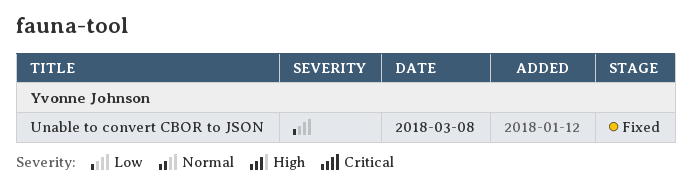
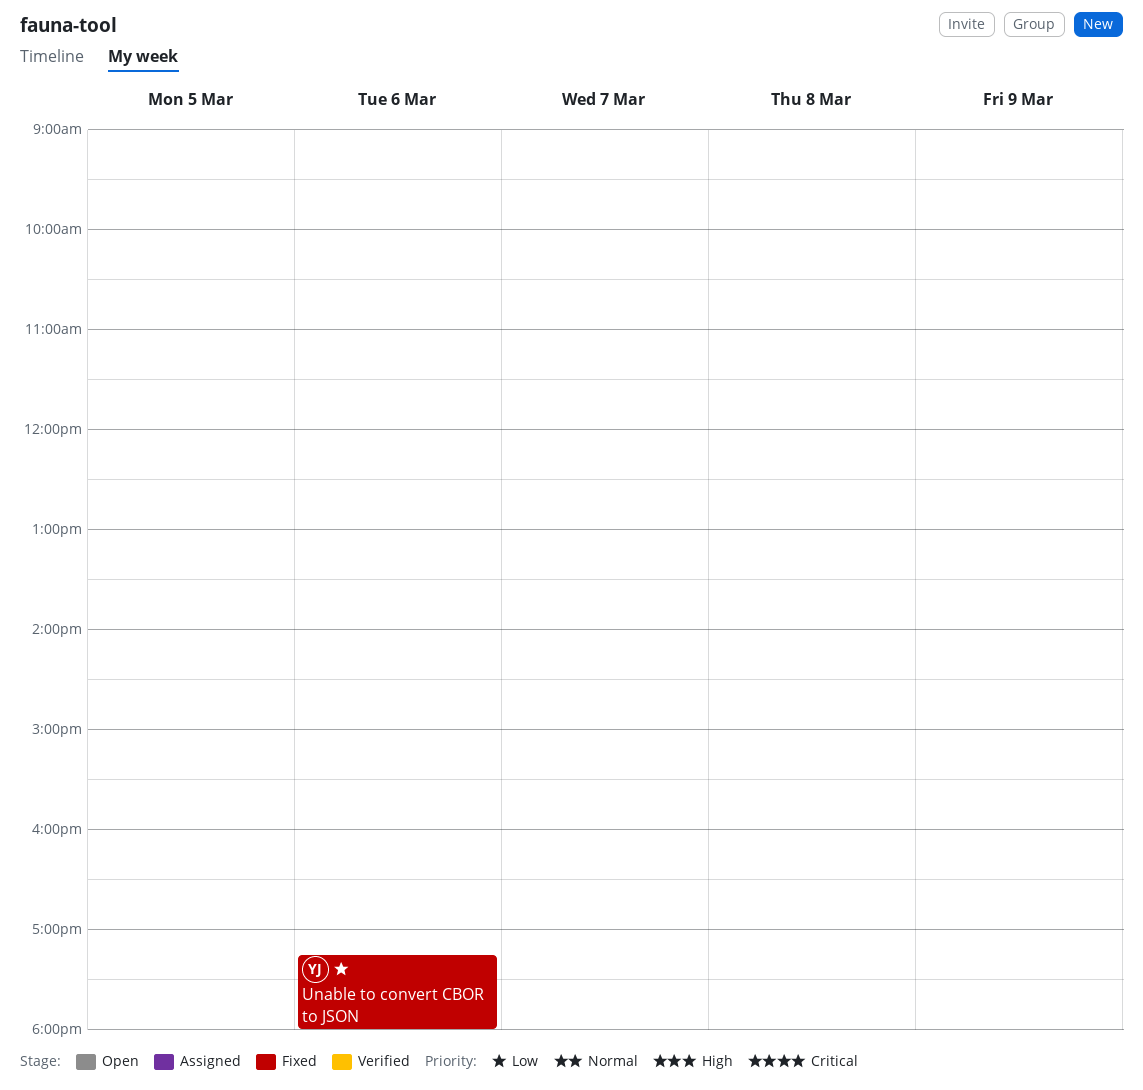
Unable to convert CBOR to JSON, day: Mar 8 -> Mar 6

